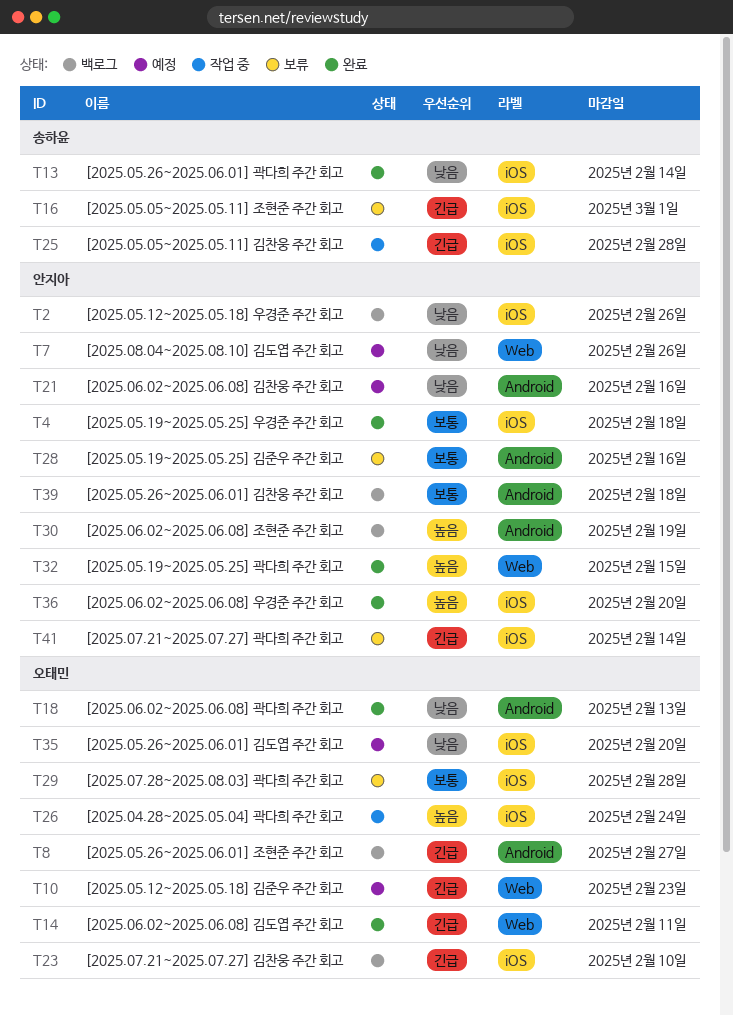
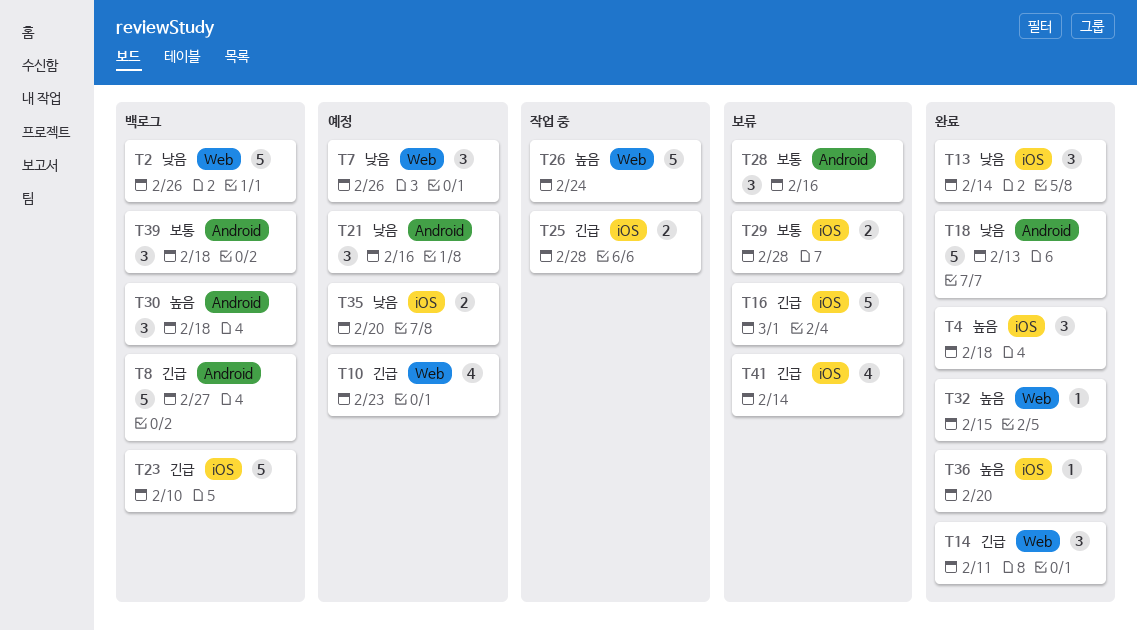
T2, label: iOS -> Web
T4, priority: 보통 -> 높음
T26, label: iOS -> Web
T30, due: Feb 19 -> Feb 18

